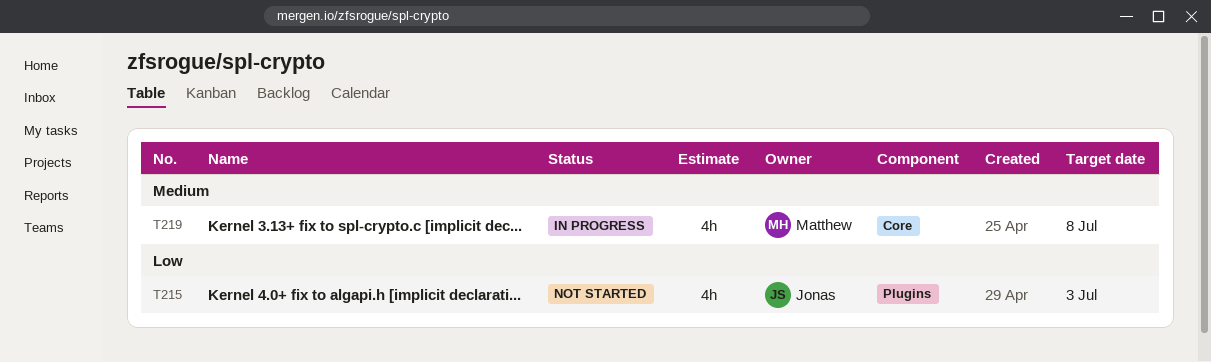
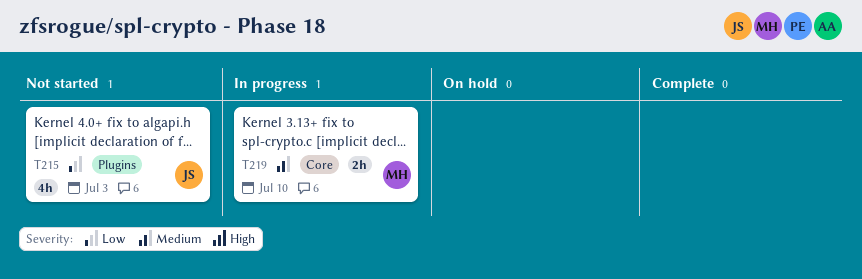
T219, estimate: 4h -> 2h
T219, due: Jul 8 -> Jul 10

